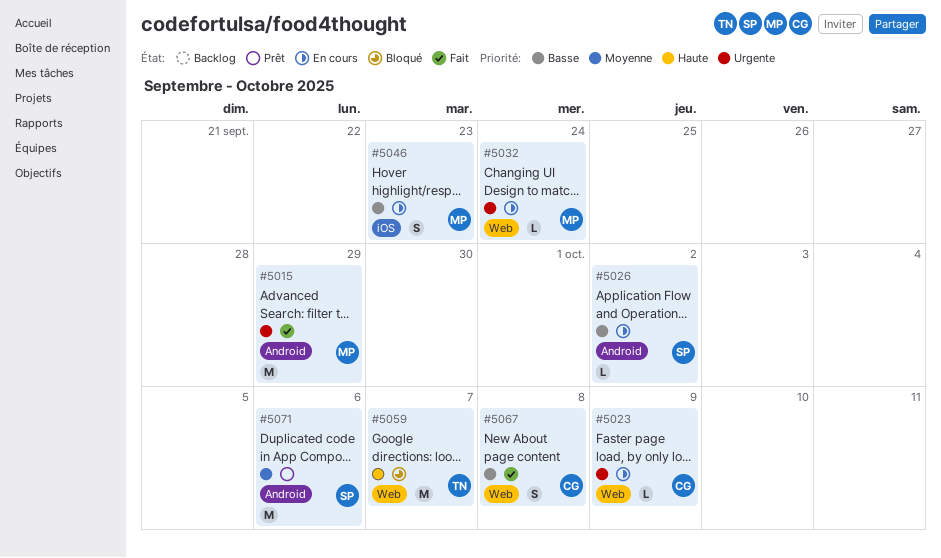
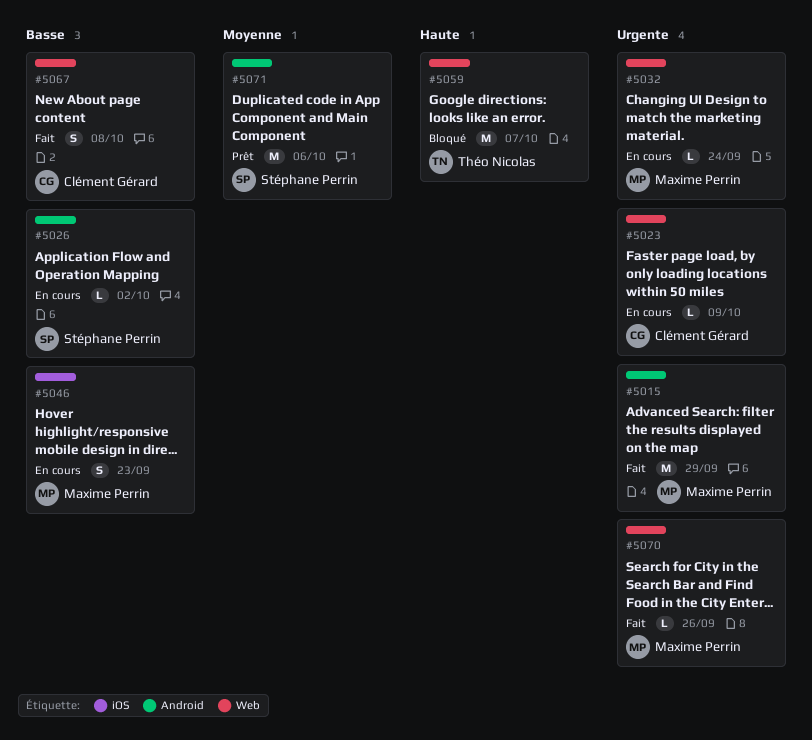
#5070: none -> present

